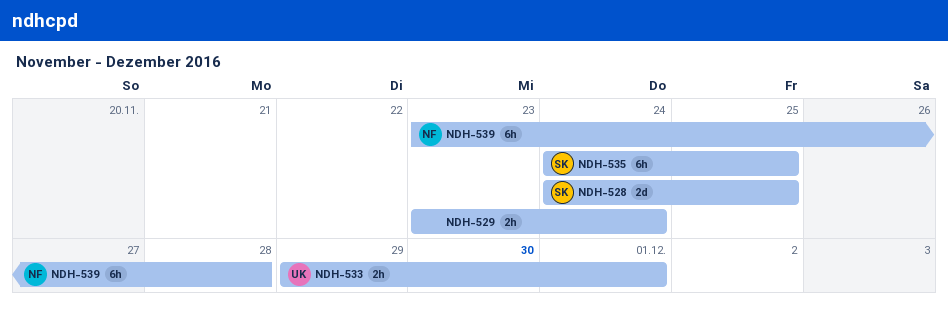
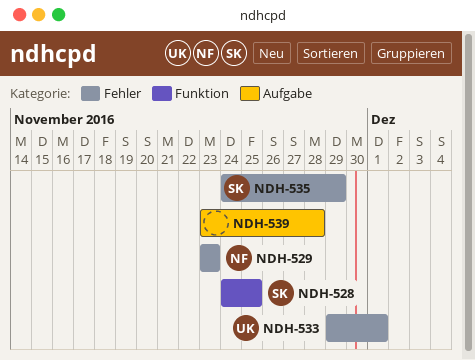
NDH-529, owner: none -> NF
NDH-529, due: Nov 24 -> Nov 23
NDH-535, due: Nov 25 -> Nov 29
NDH-539, owner: NF -> none

